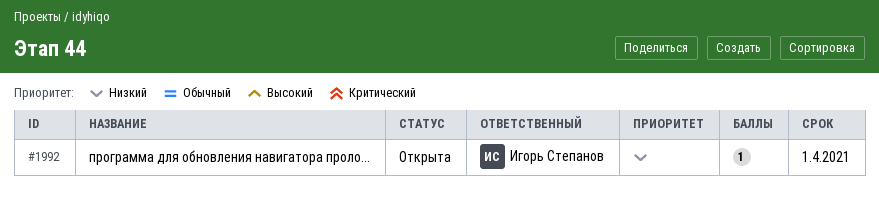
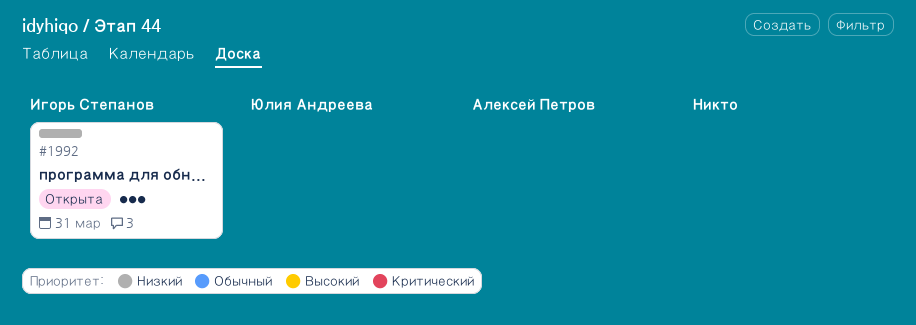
#1992, estimate: 1 -> 3
#1992, due: Apr 1 -> Mar 31

